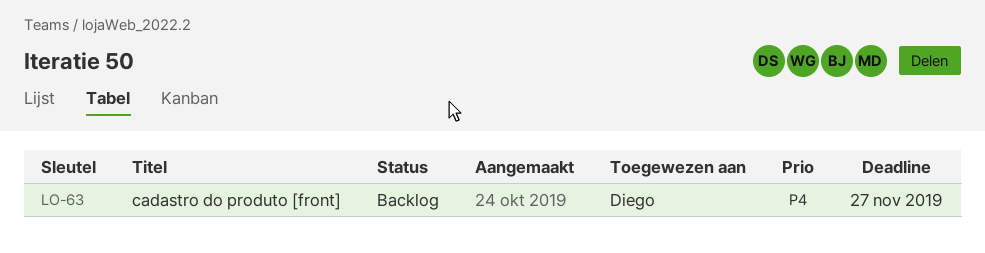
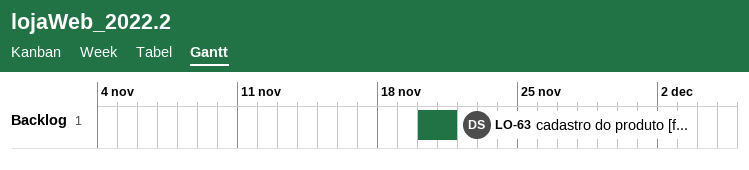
LO-63, due: Nov 27 -> Nov 21

